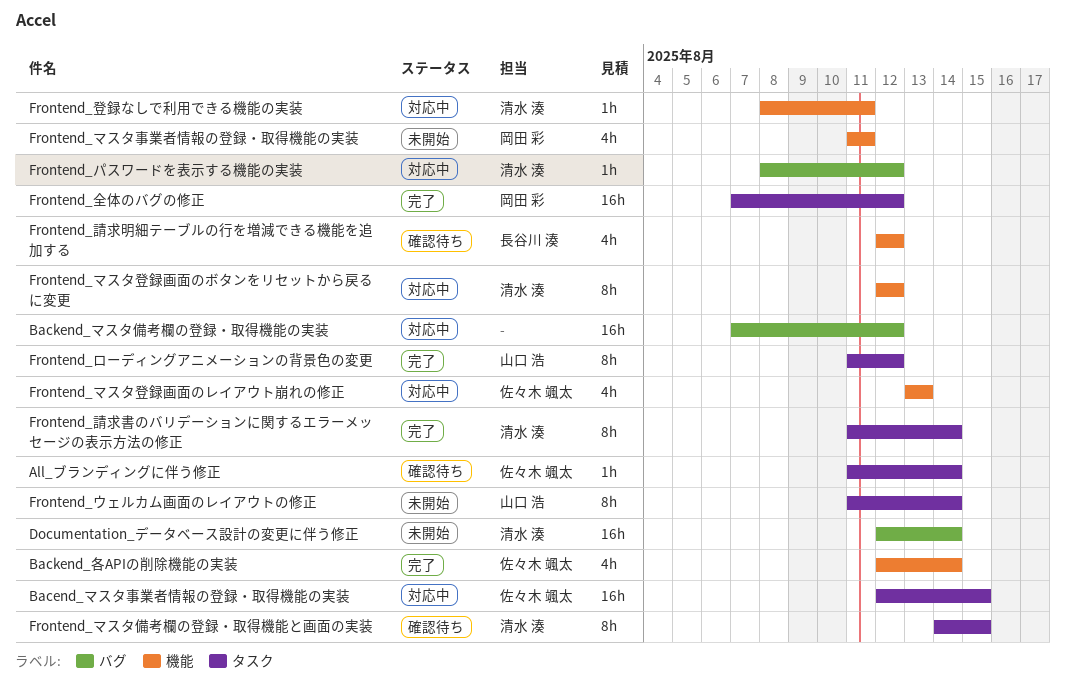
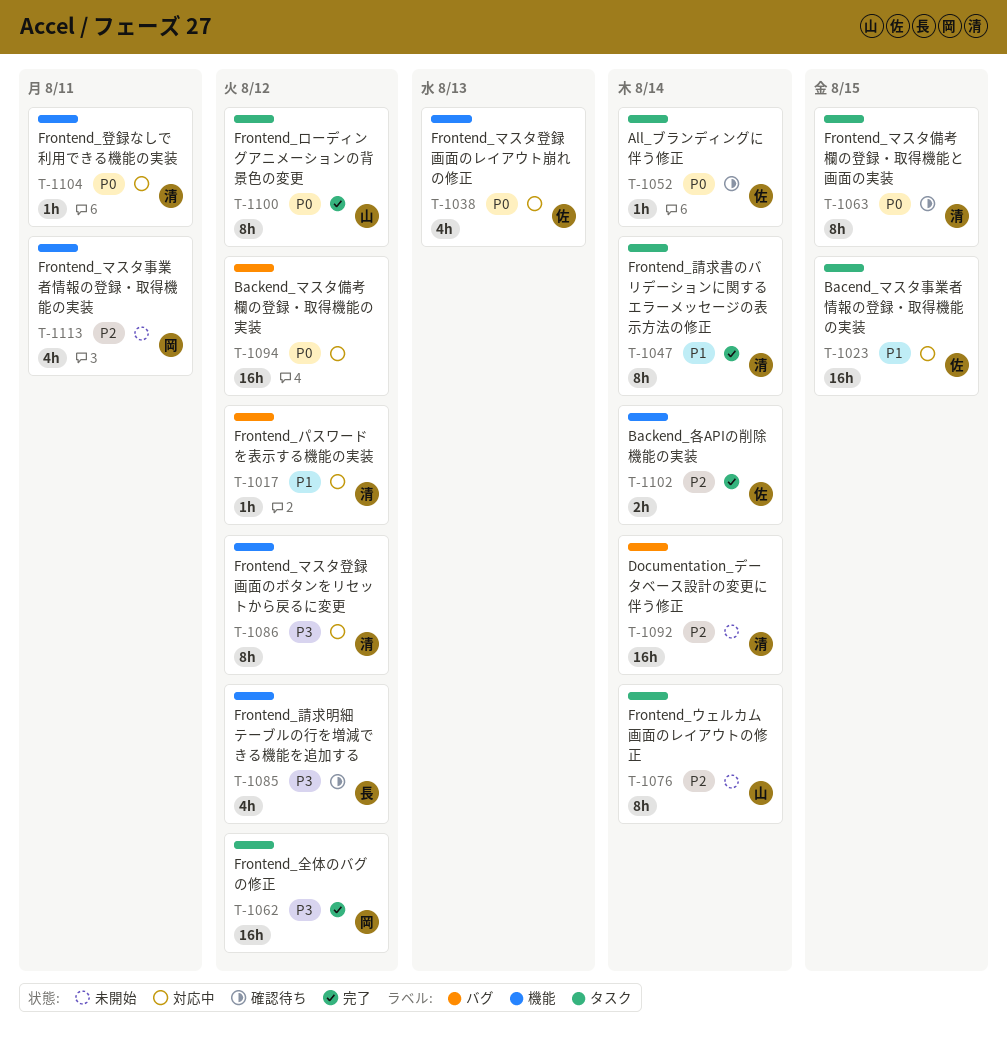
Backend_各APIの削除機能の実装, estimate: 4h -> 2h

